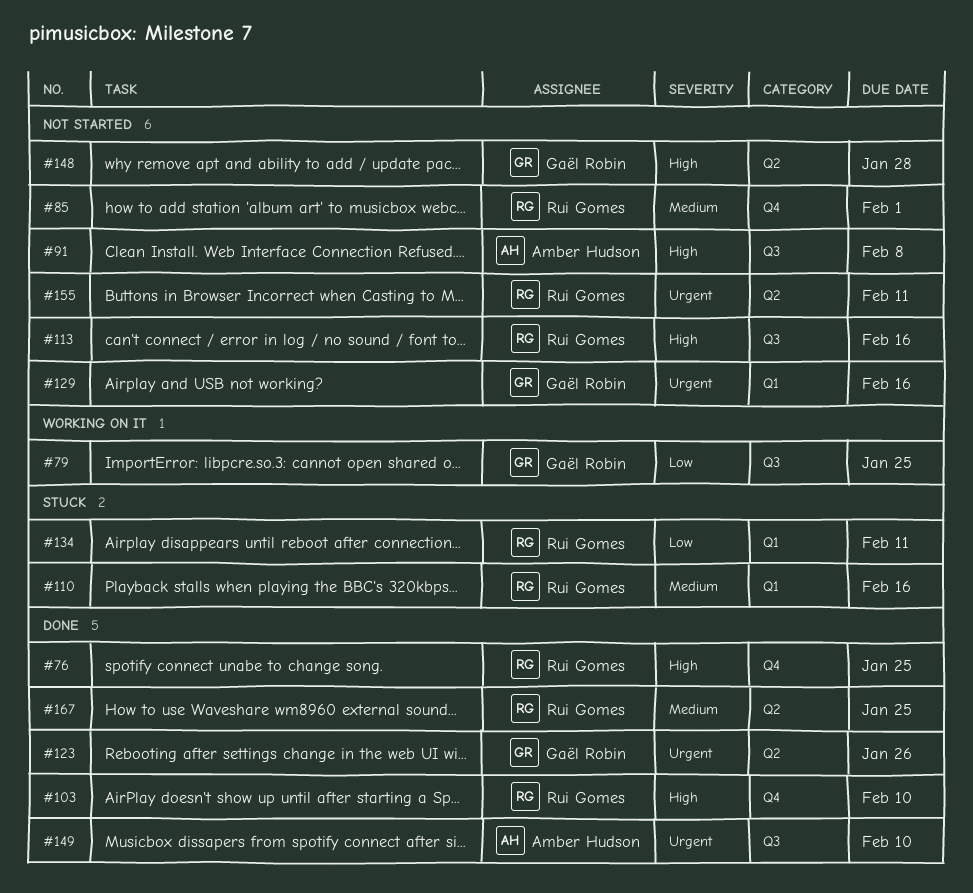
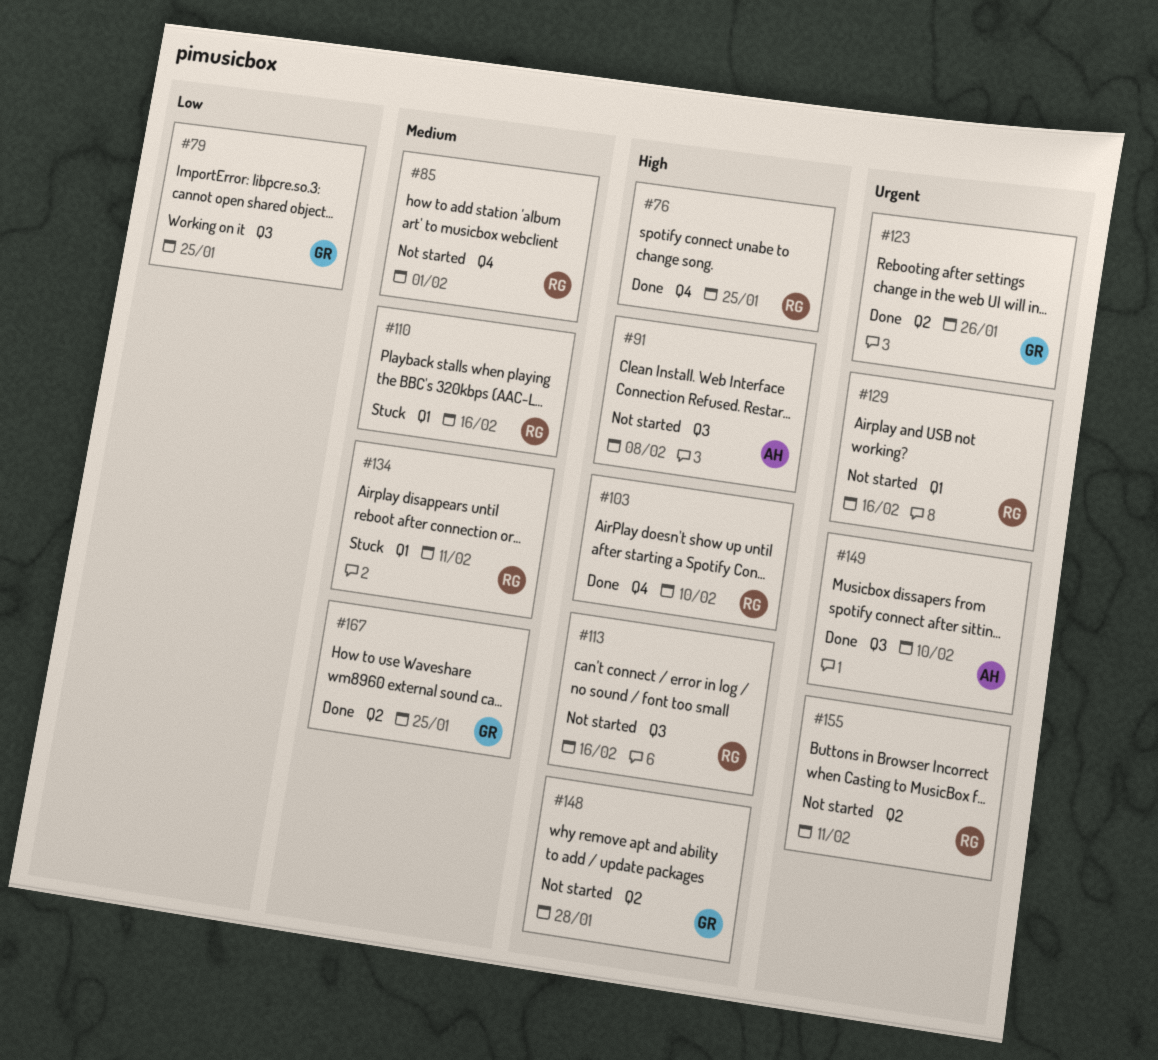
#129, owner: Gaël Robin -> Rui Gomes
#134, priority: Low -> Medium
#167, owner: Rui Gomes -> Gaël Robin

